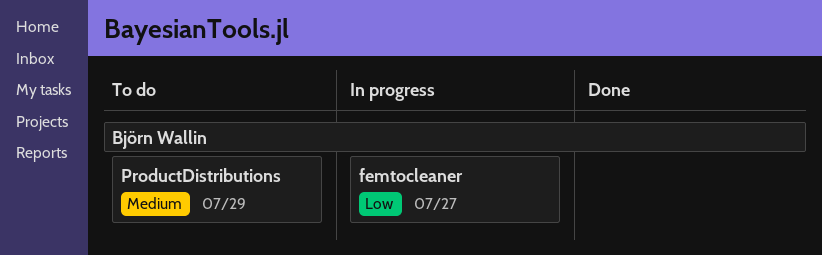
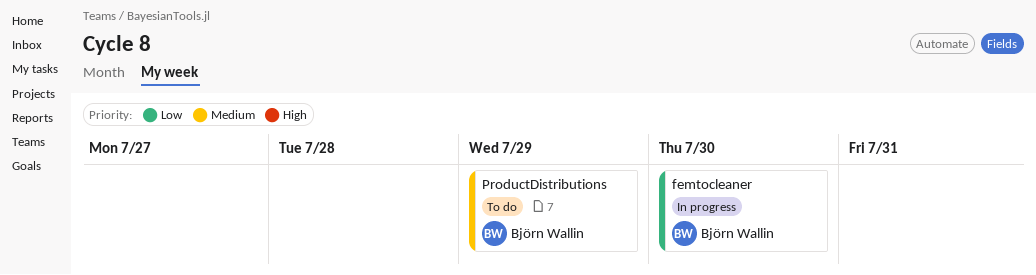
femtocleaner, due: Jul 27 -> Jul 30

